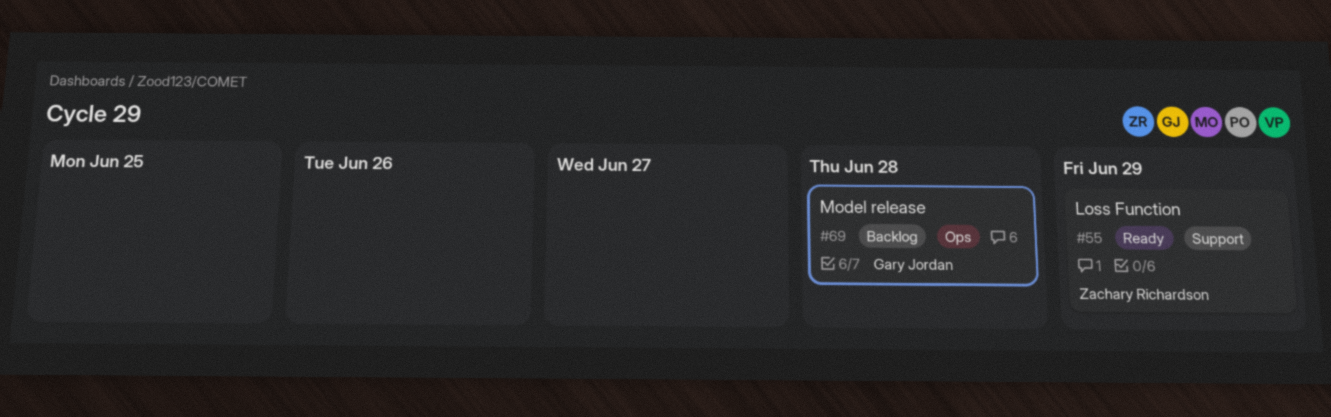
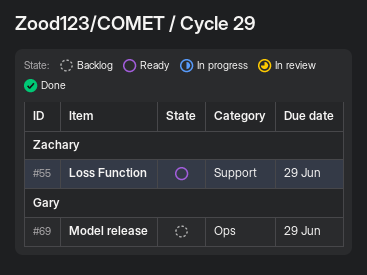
#69, due: Jun 28 -> Jun 29

